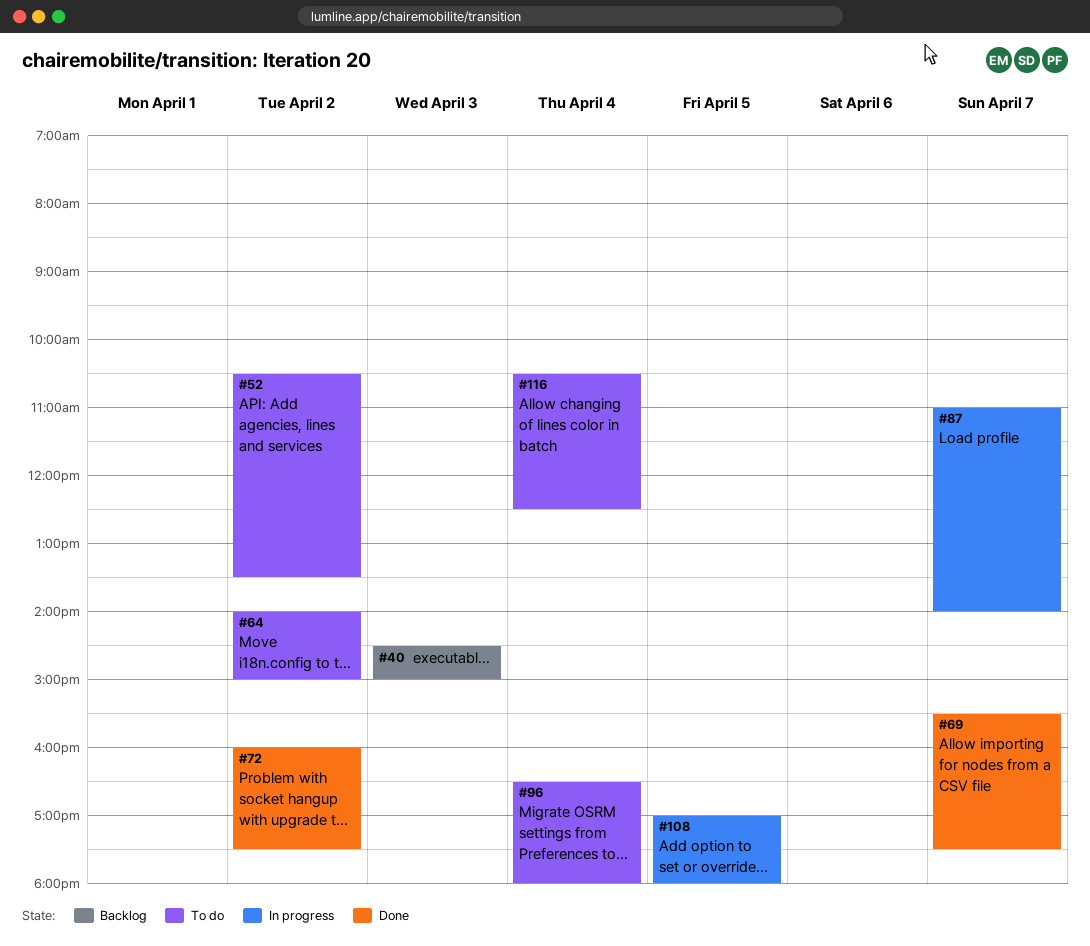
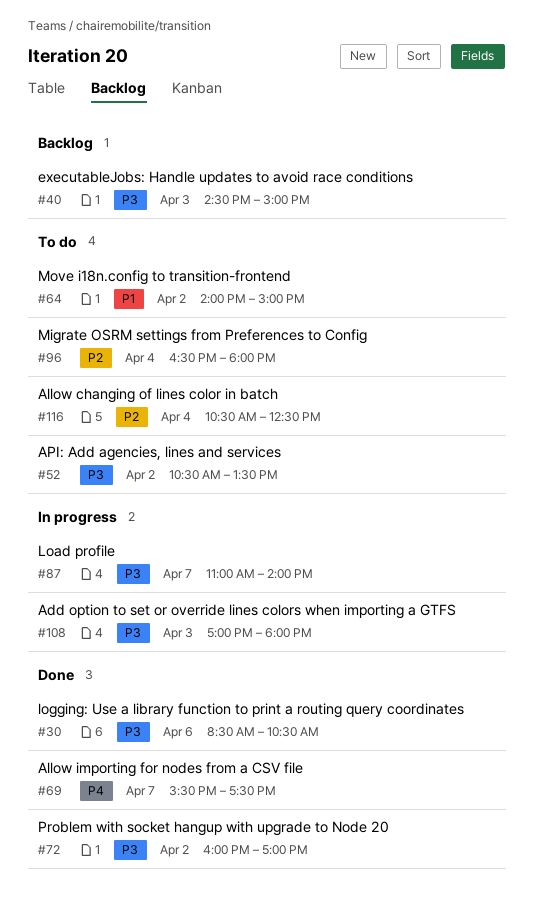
#30: none -> present
#72, ends: 17:30 -> 17:00
#108, day: Apr 5 -> Apr 3

